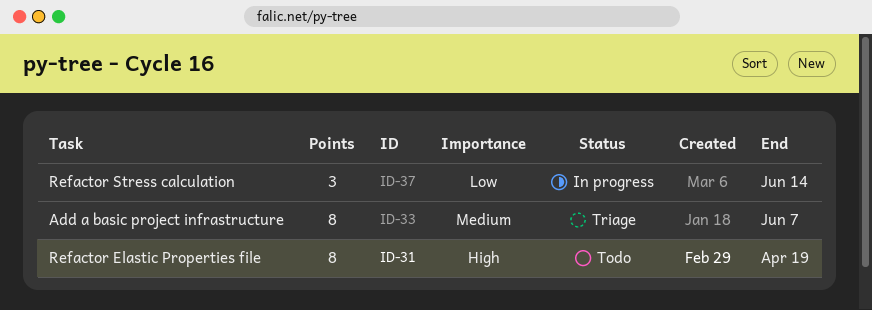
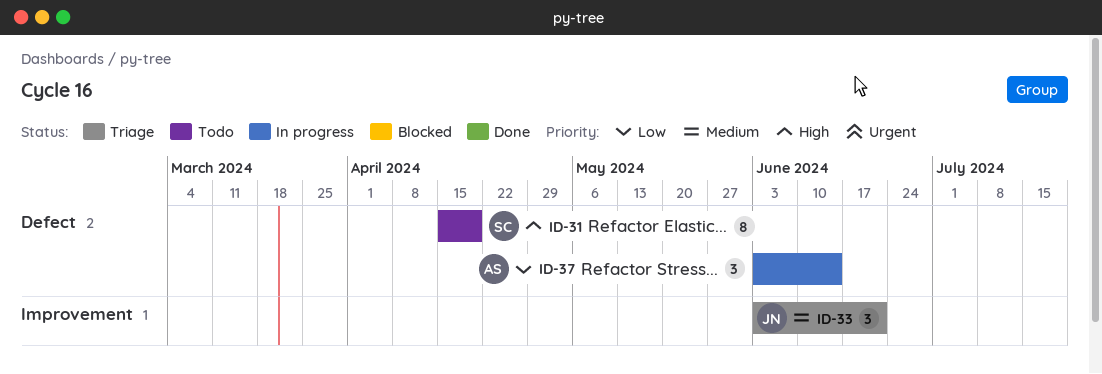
ID-33, estimate: 8 -> 3
ID-33, due: Jun 7 -> Jun 21

